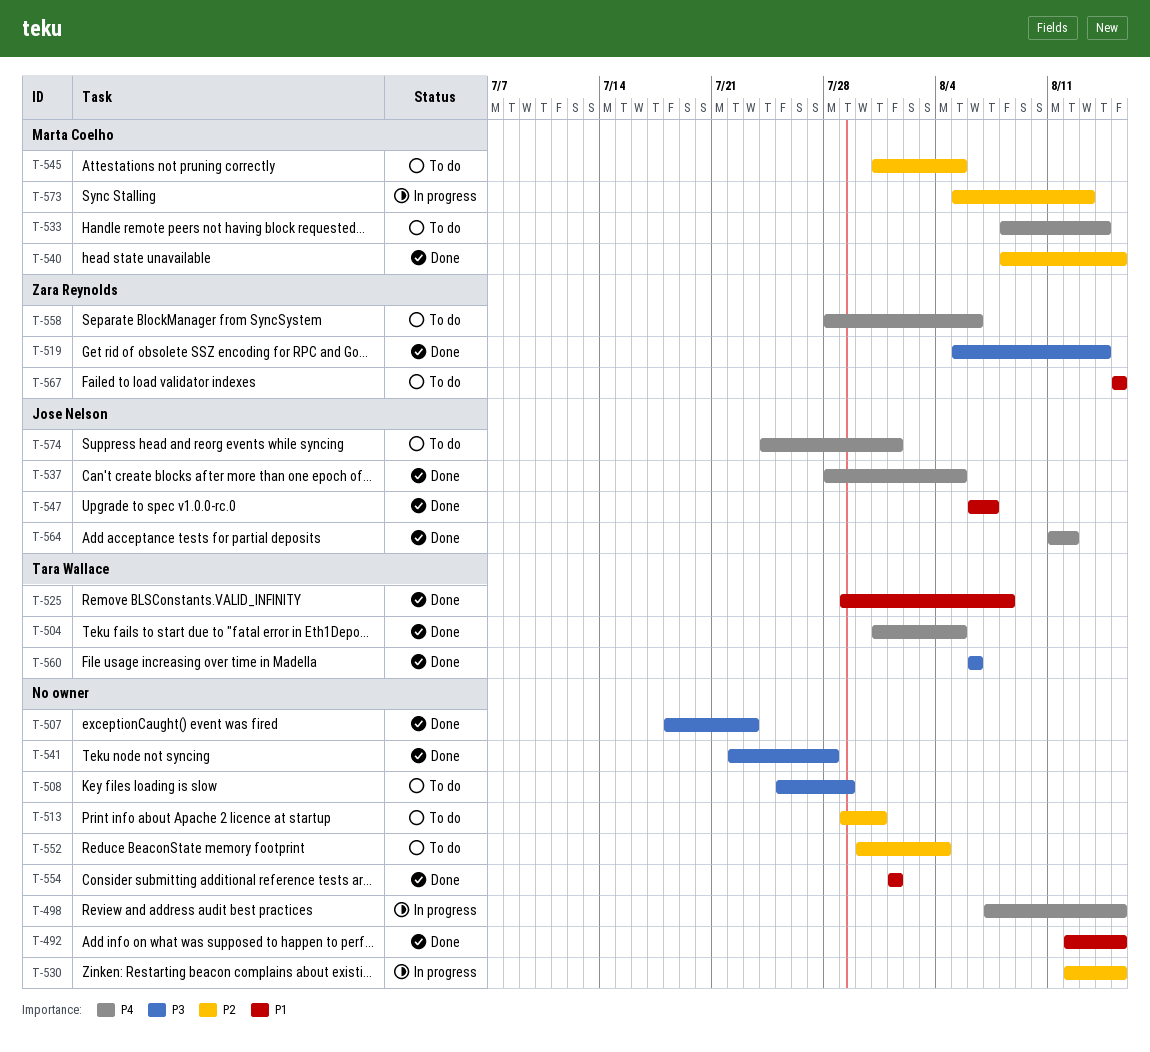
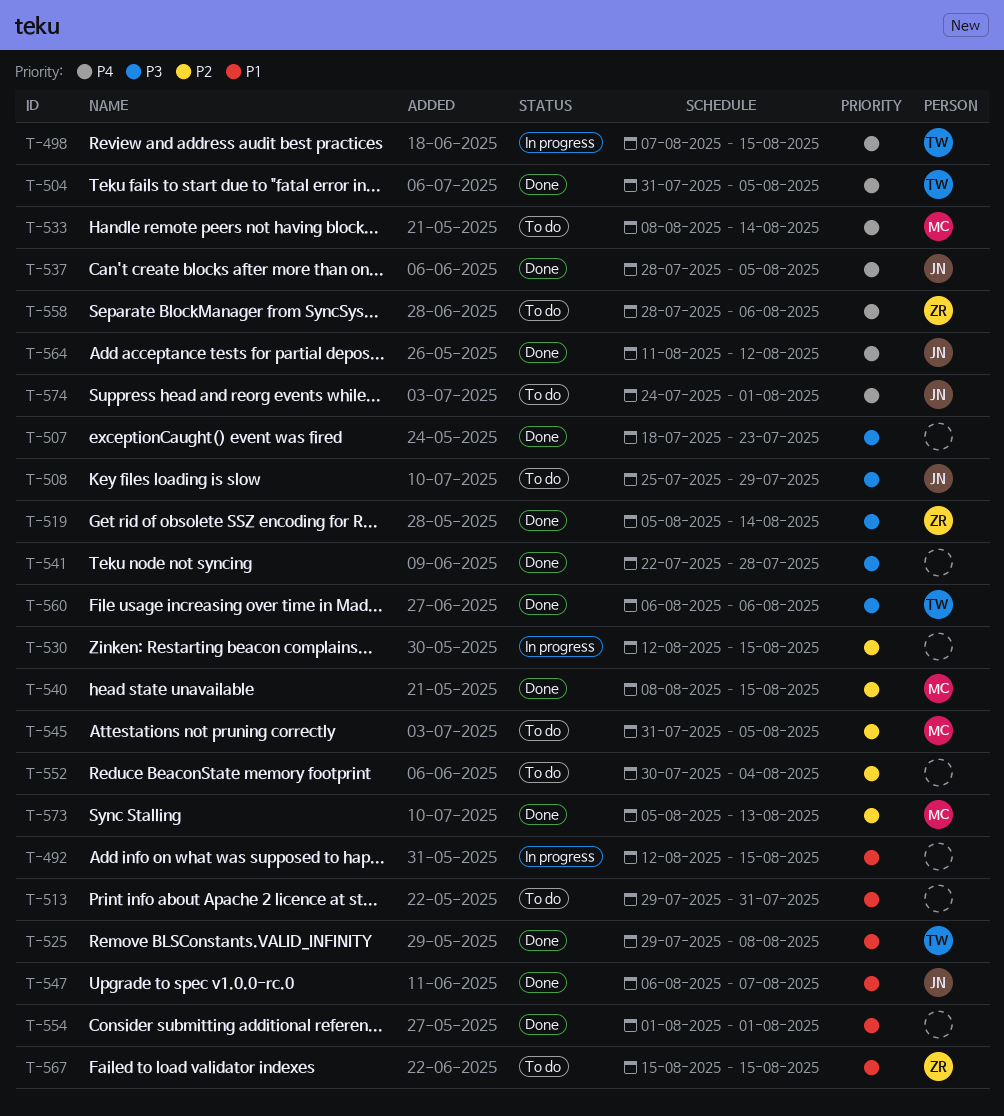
T-492, status: Done -> In progress
T-498, owner: none -> Tara Wallace
T-508, owner: none -> Jose Nelson
T-513, priority: P2 -> P1
T-573, status: In progress -> Done

